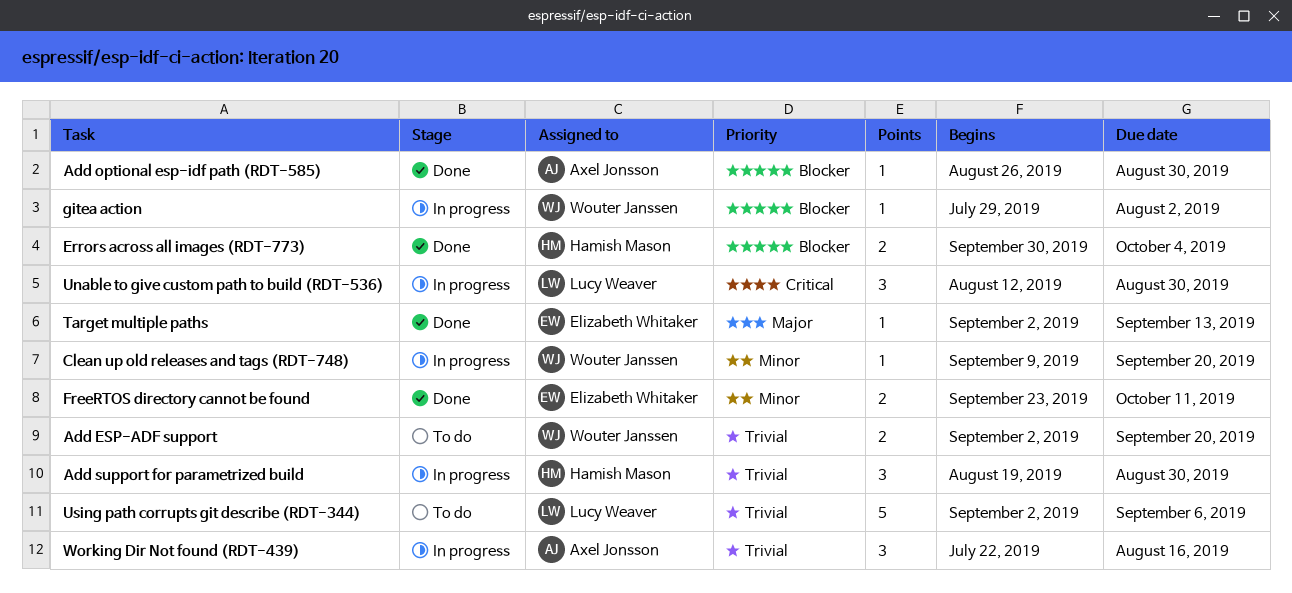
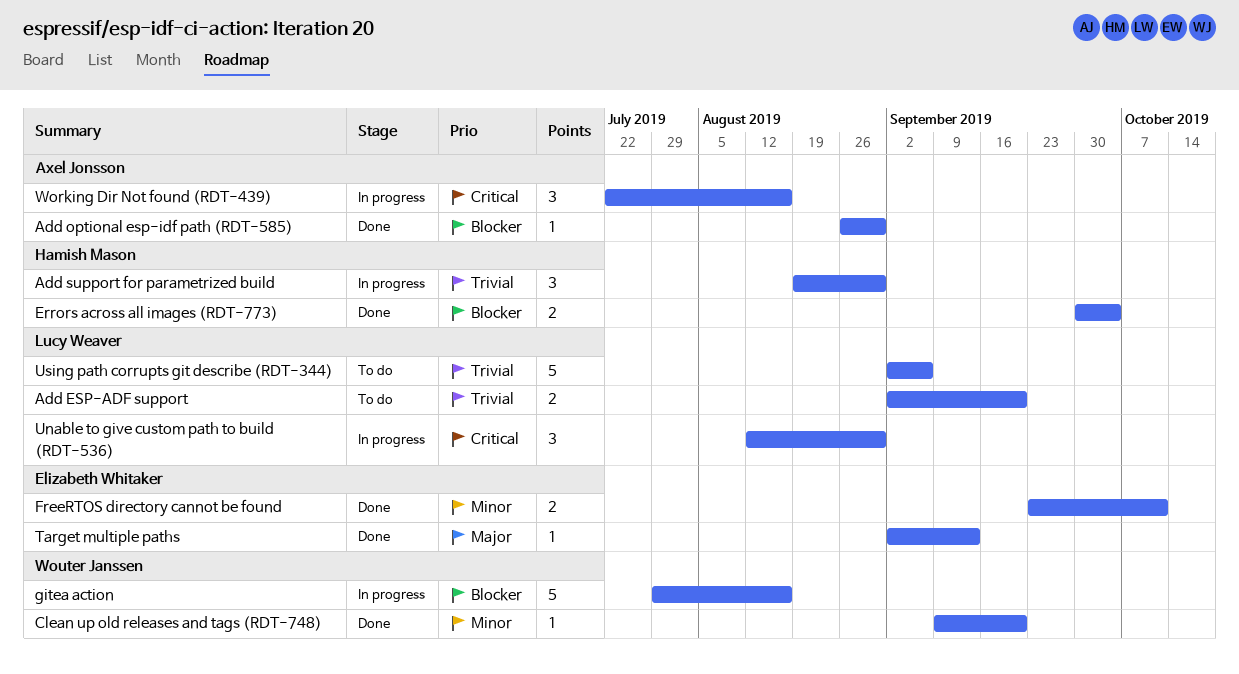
Add ESP-ADF support, owner: Wouter Janssen -> Lucy Weaver
Clean up old releases and tags (RDT-748), status: In progress -> Done
gitea action, estimate: 1 -> 5
gitea action, due: Aug 2 -> Aug 16
Working Dir Not found (RDT-439), priority: Trivial -> Critical

